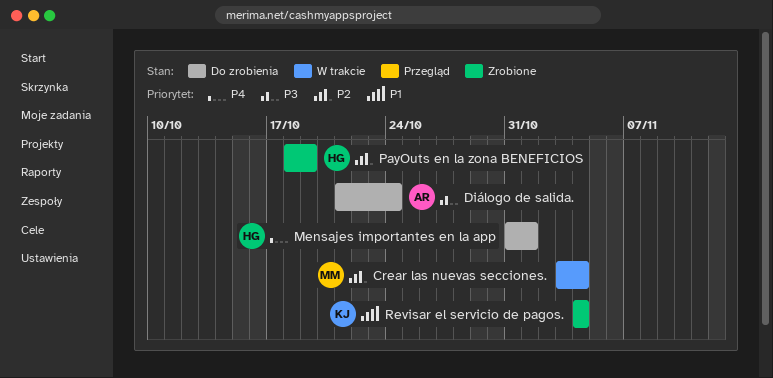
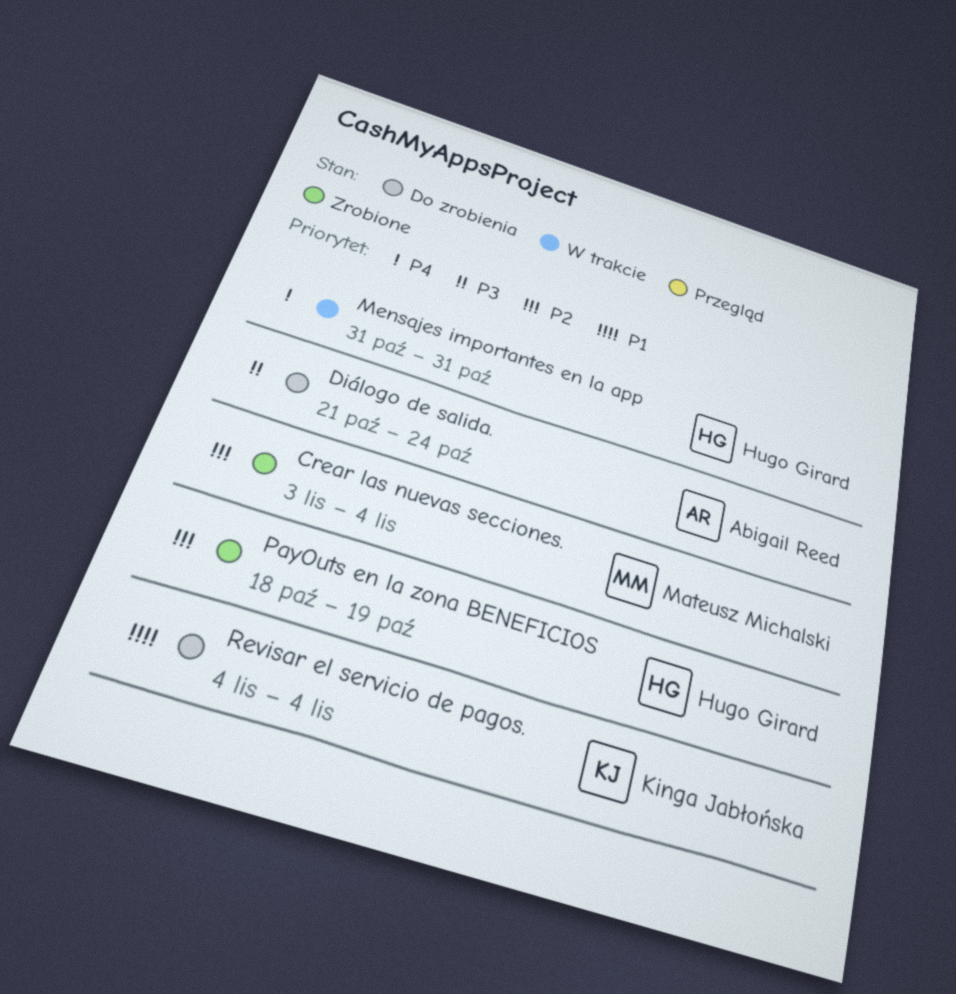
Crear las nuevas secciones., status: W trakcie -> Zrobione
Mensajes importantes en la app, status: Do zrobienia -> W trakcie
Mensajes importantes en la app, due: Nov 1 -> Oct 31
Revisar el servicio de pagos., status: Zrobione -> Do zrobienia

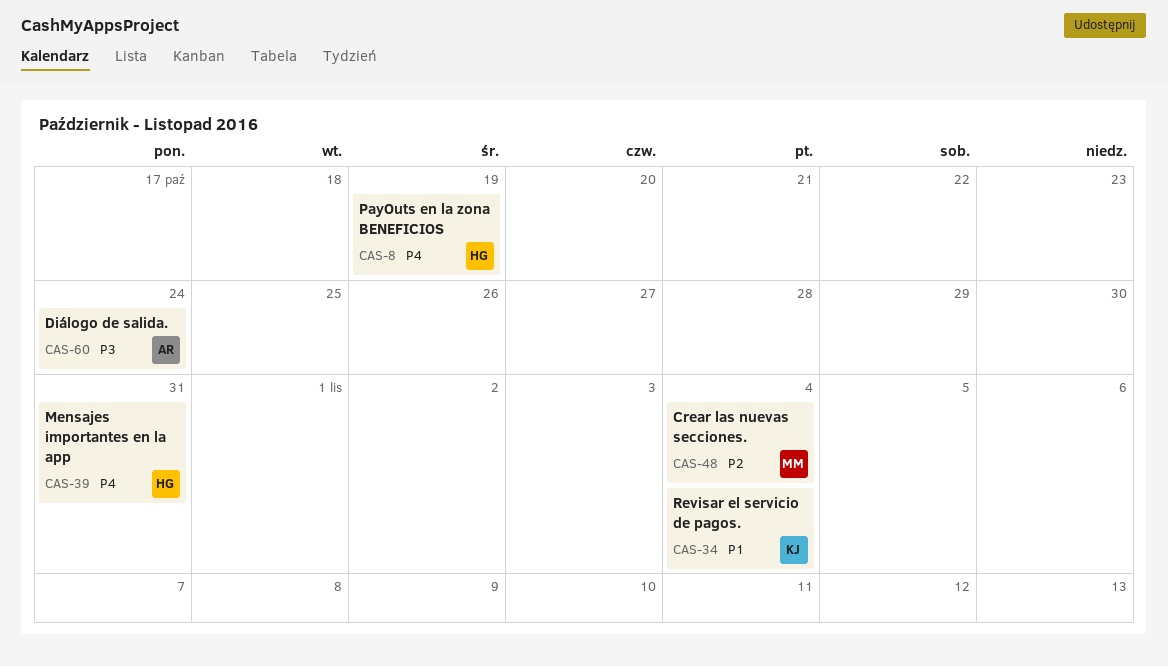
PayOuts en la zona BENEFICIOS, priority: P2 -> P4

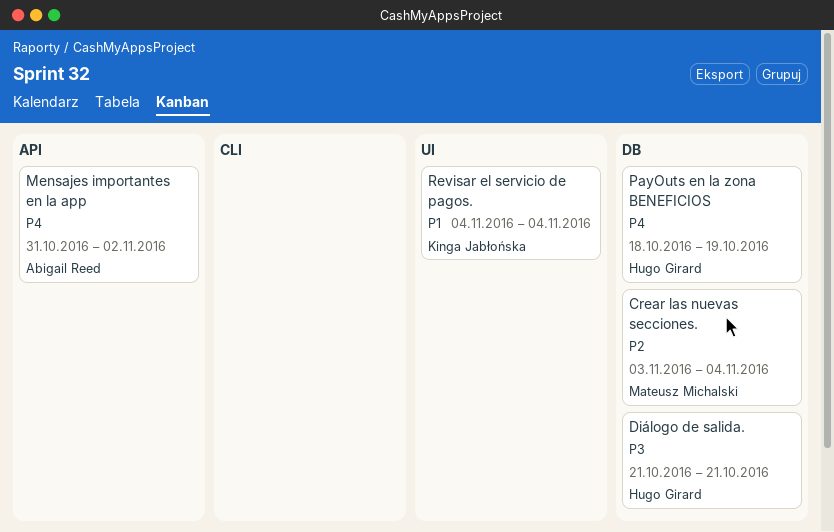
Diálogo de salida., owner: Abigail Reed -> Hugo Girard
Diálogo de salida., due: Oct 24 -> Oct 21
Mensajes importantes en la app, owner: Hugo Girard -> Abigail Reed
Mensajes importantes en la app, due: Oct 31 -> Nov 2

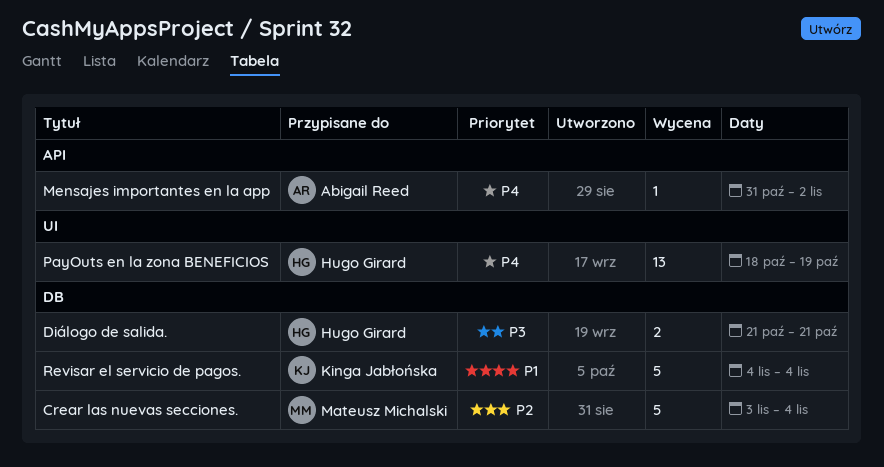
PayOuts en la zona BENEFICIOS, label: DB -> UI
Revisar el servicio de pagos., label: UI -> DB

